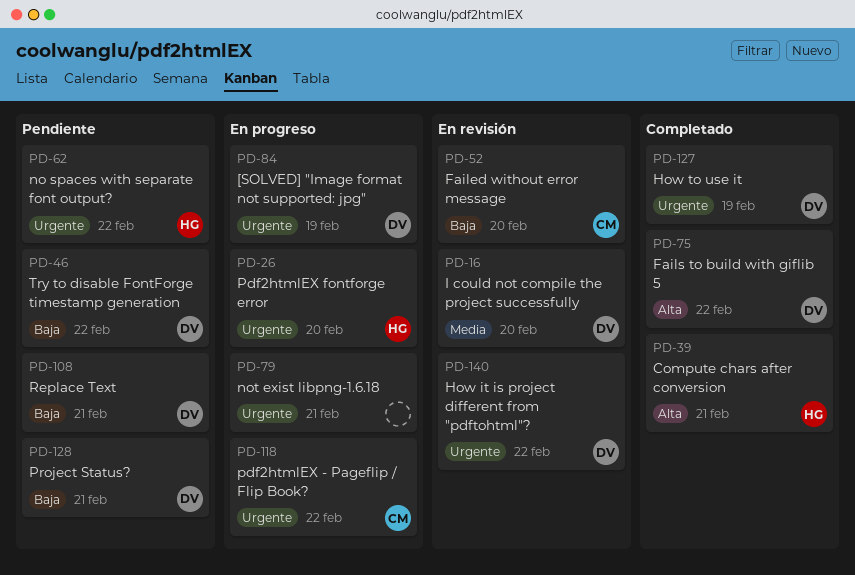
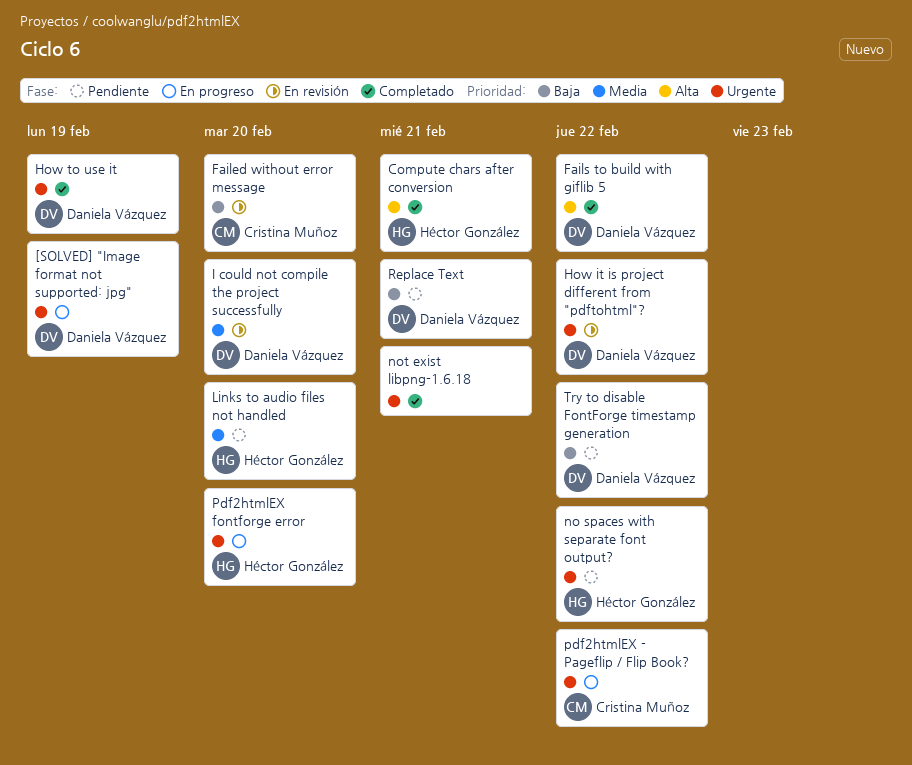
Links to audio files not handled: none -> present
not exist libpng-1.6.18, status: En progreso -> Completado
Project Status?: present -> none

